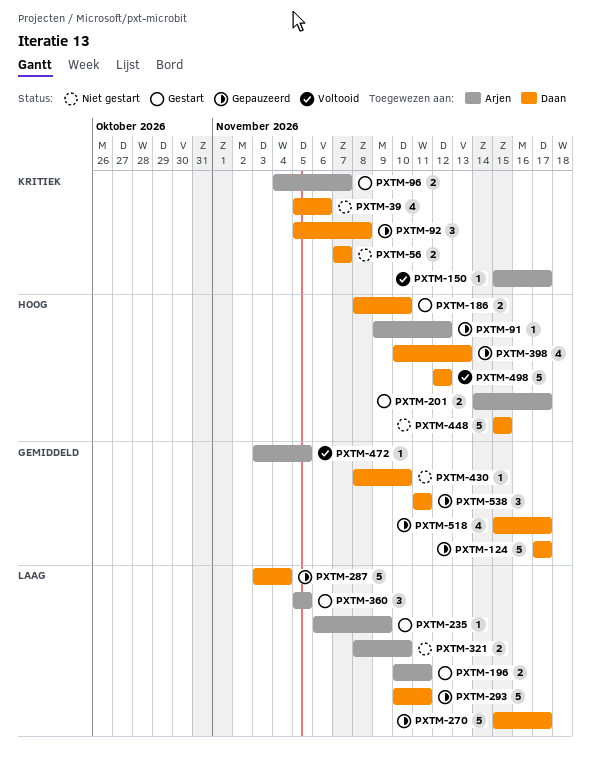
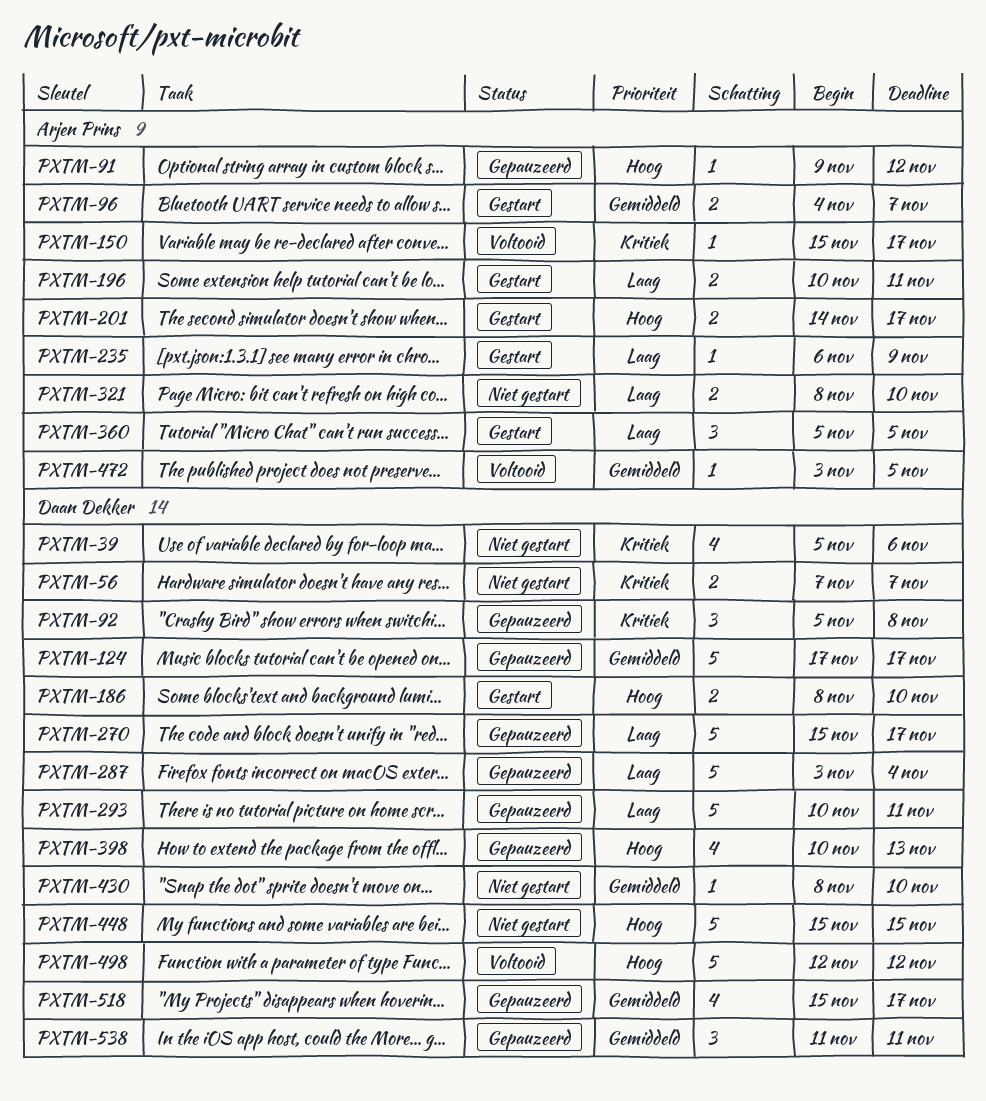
PXTM-96, priority: Kritiek -> Gemiddeld

